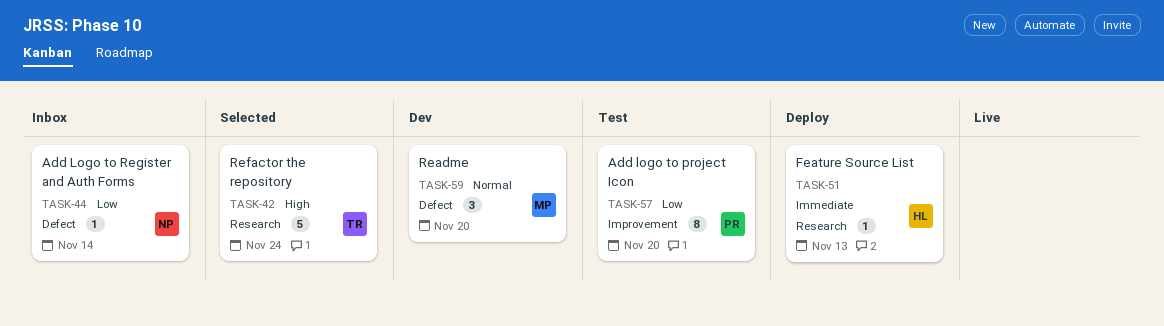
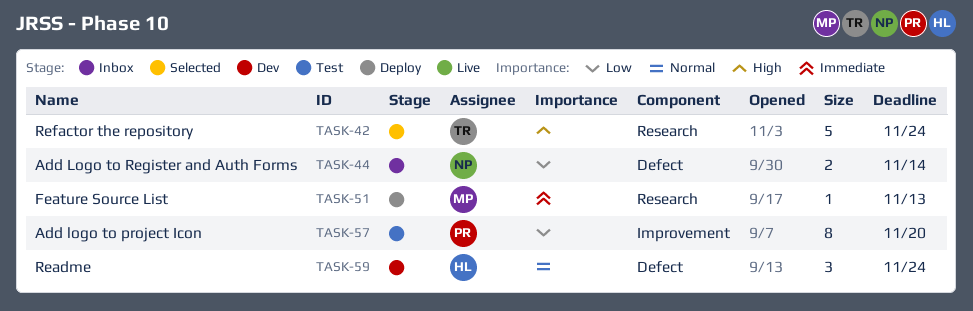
TASK-44, estimate: 1 -> 2
TASK-51, owner: HL -> MP
TASK-59, owner: MP -> HL
TASK-59, due: Nov 20 -> Nov 24

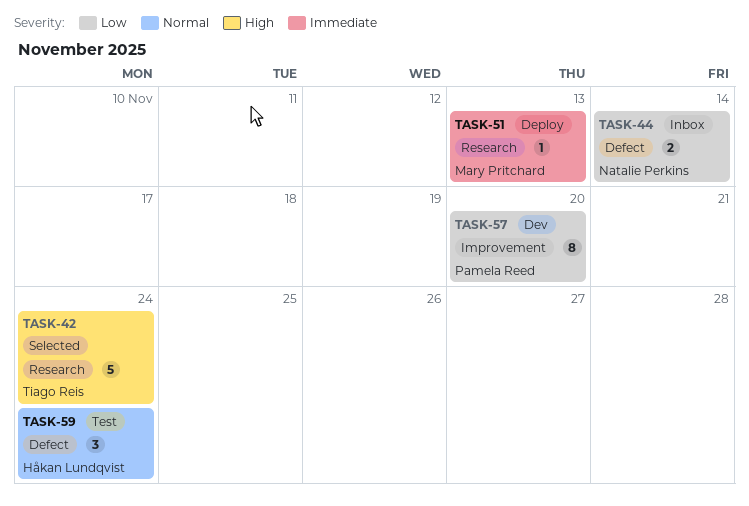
TASK-57, status: Test -> Dev
TASK-59, status: Dev -> Test

